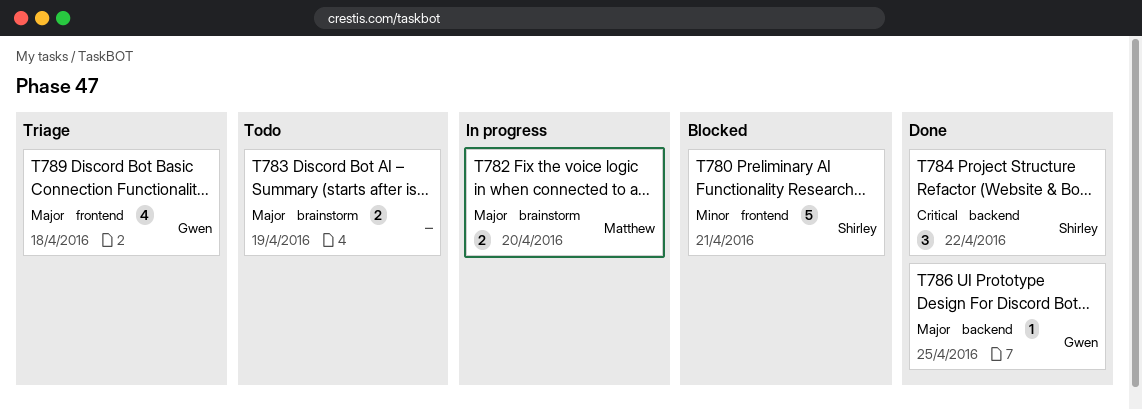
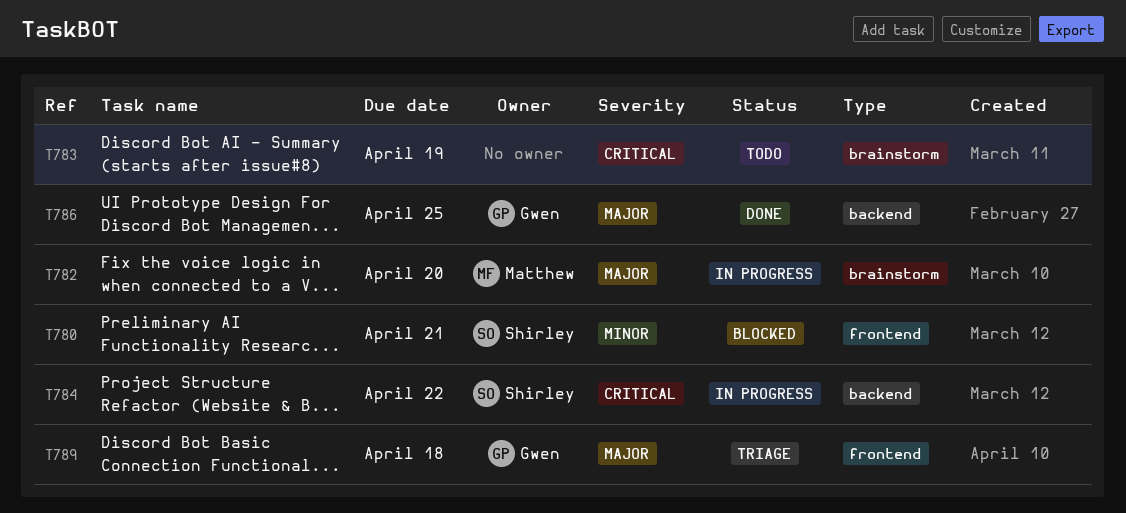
T783, priority: Major -> Critical
T784, status: Done -> In progress

